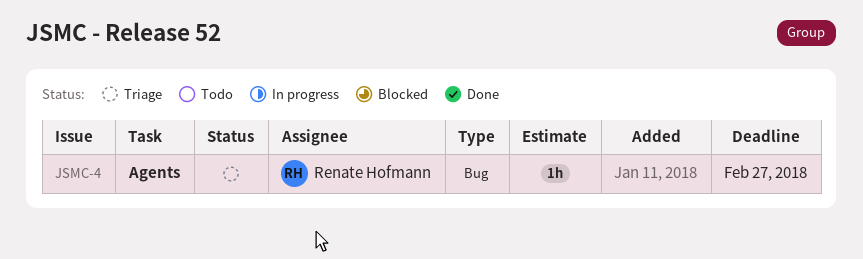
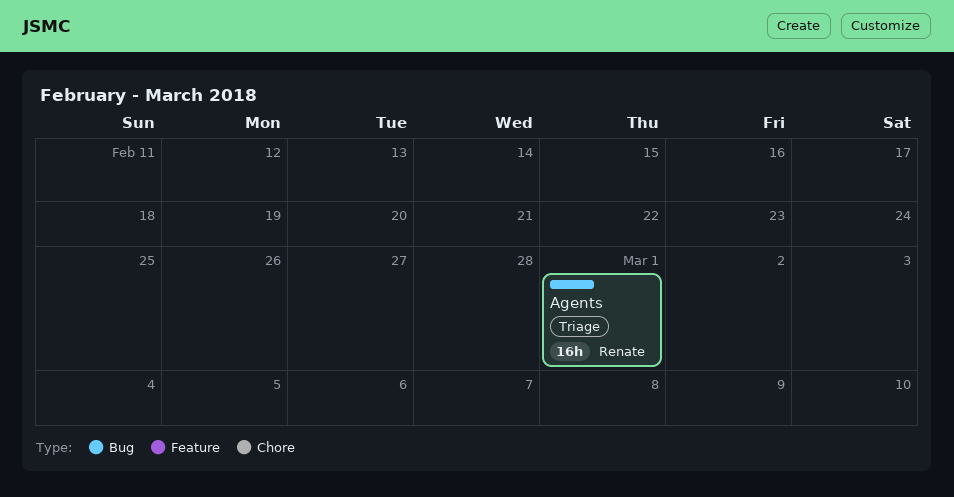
Agents, estimate: 1h -> 16h
Agents, due: Feb 27 -> Mar 1

